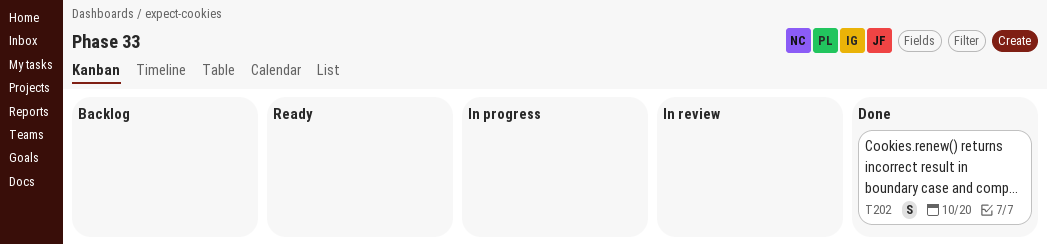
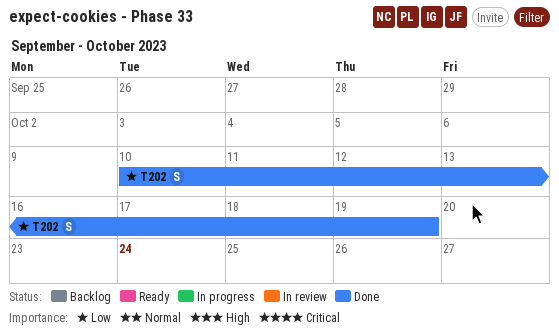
T202, due: Oct 20 -> Oct 19

